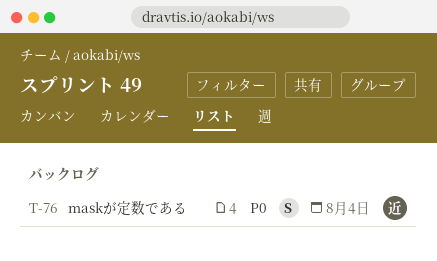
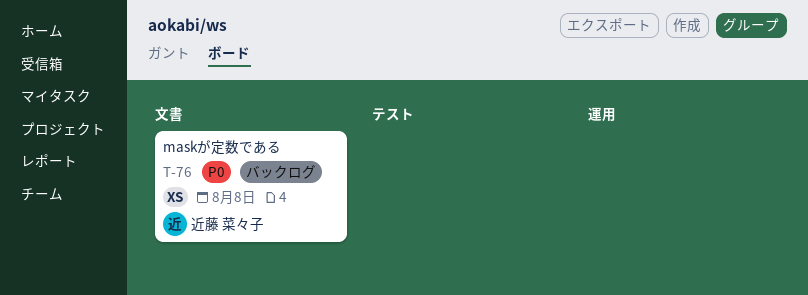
T-76, estimate: S -> XS
T-76, due: Aug 4 -> Aug 8

